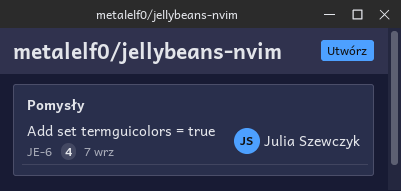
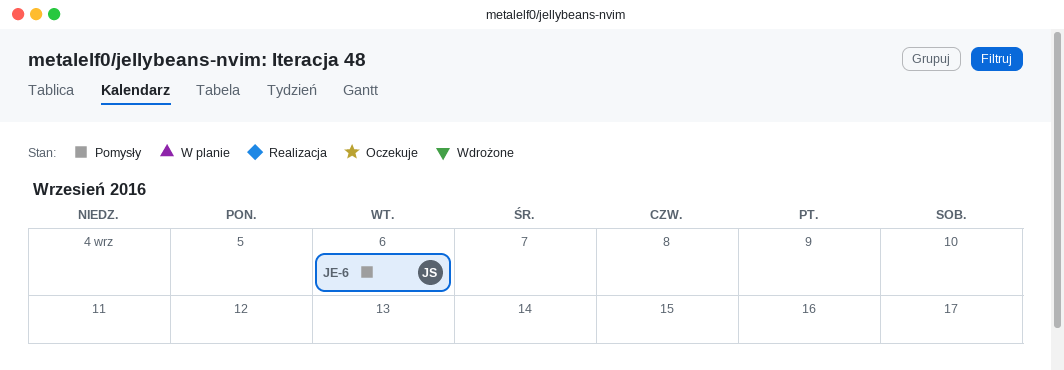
JE-6, due: Sep 7 -> Sep 6

